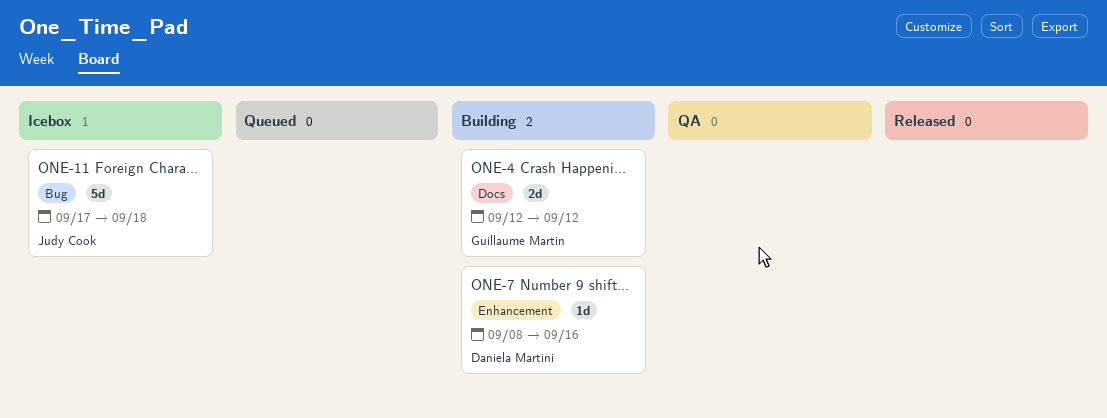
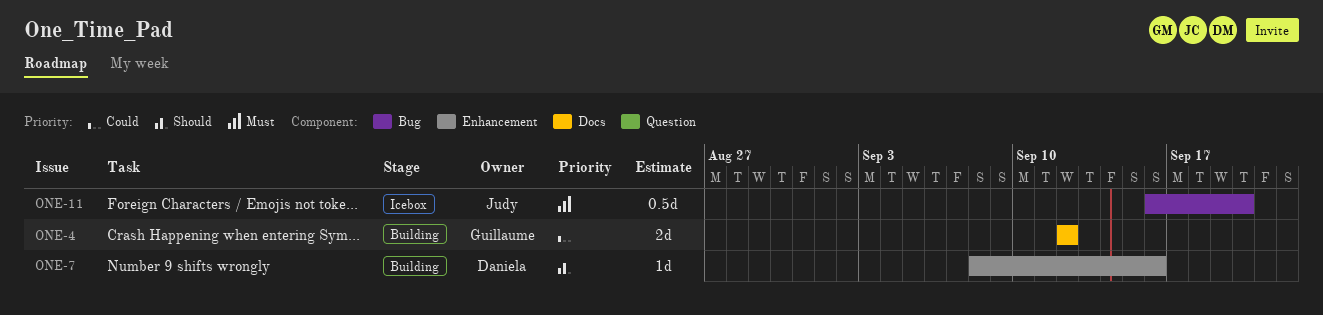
ONE-11, estimate: 5d -> 0.5d
ONE-11, start: Sep 17 -> Sep 16
ONE-11, due: Sep 18 -> Sep 20

